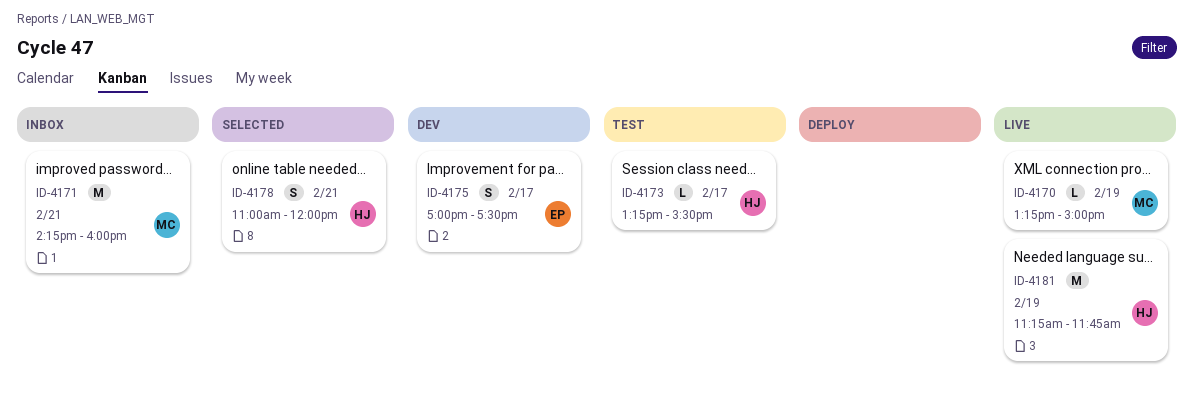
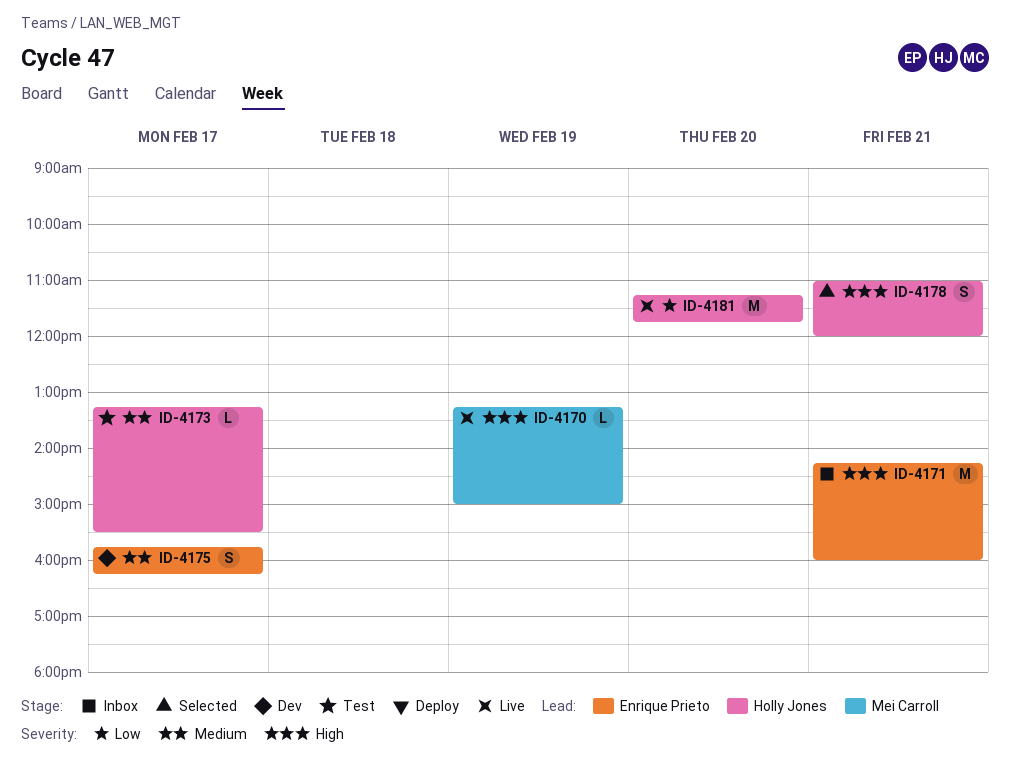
ID-4171, owner: Mei Carroll -> Enrique Prieto
ID-4175, begins: 17:00 -> 15:45
ID-4175, ends: 17:30 -> 16:15
ID-4181, day: Feb 19 -> Feb 20

